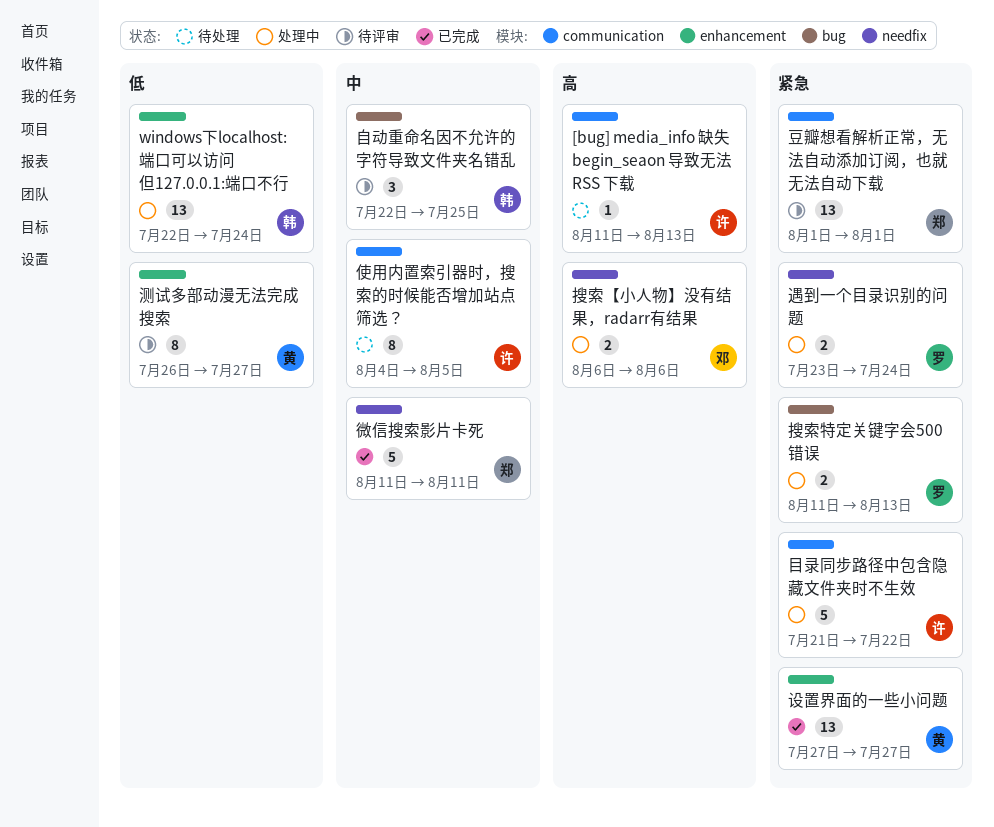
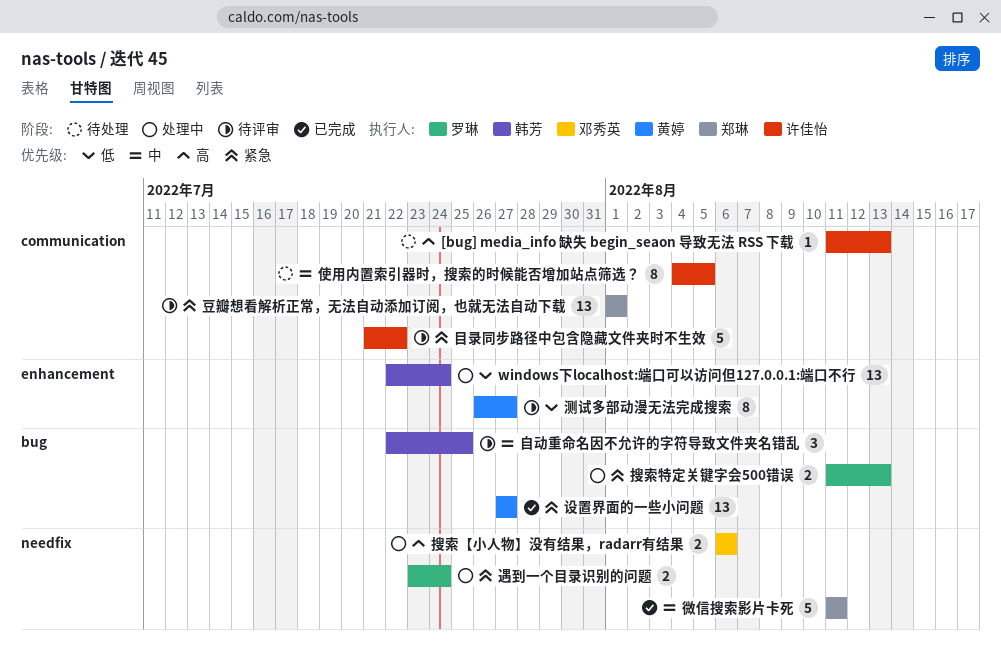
目录同步路径中包含隐藏文件夹时不生效, status: 处理中 -> 待评审
设置界面的一些小问题, label: enhancement -> bug

